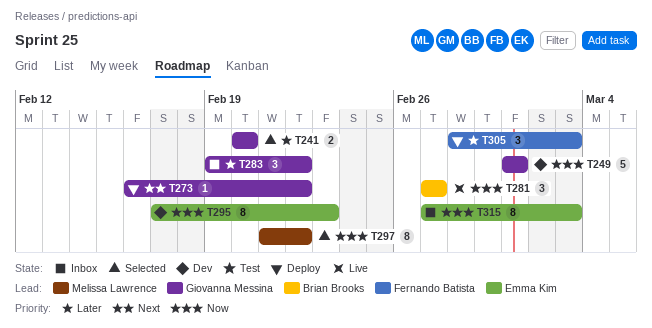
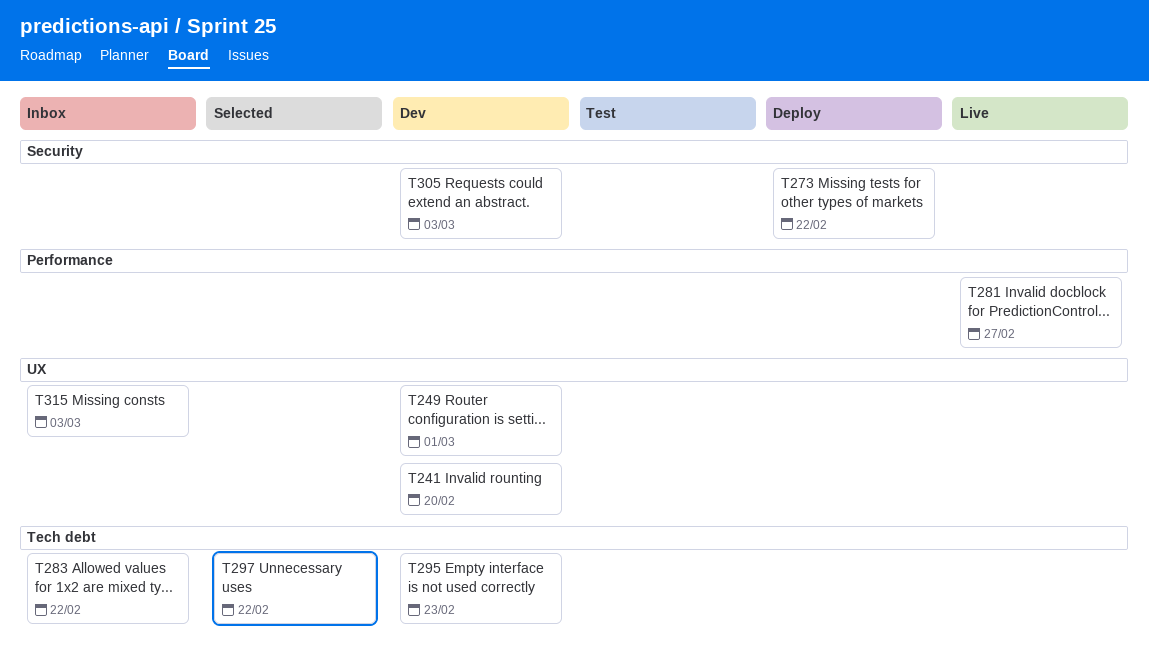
T241, status: Selected -> Dev
T305, status: Deploy -> Dev

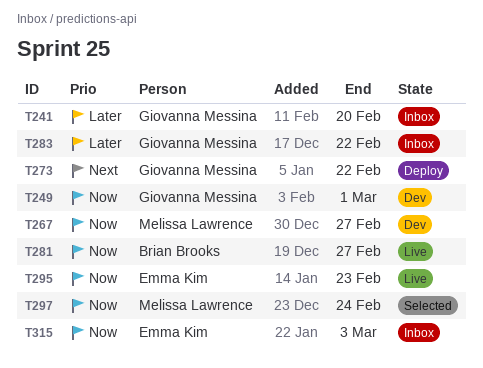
T241, status: Dev -> Inbox
T267: none -> present
T295, status: Dev -> Live
T297, due: Feb 22 -> Feb 24
T305: present -> none

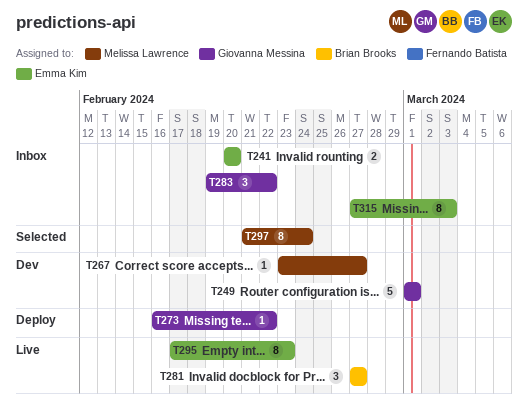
T241, owner: Giovanna Messina -> Emma Kim

